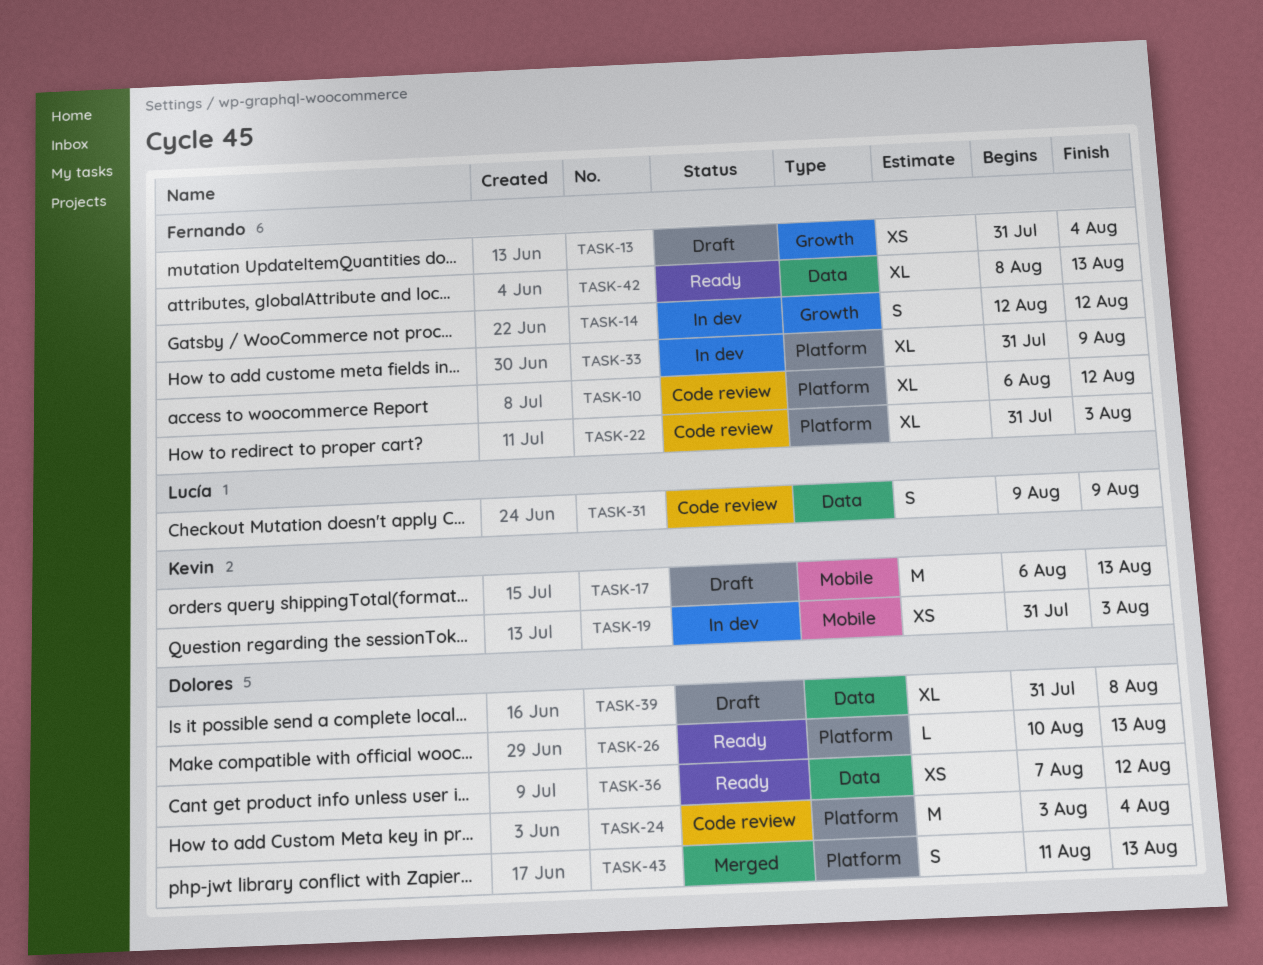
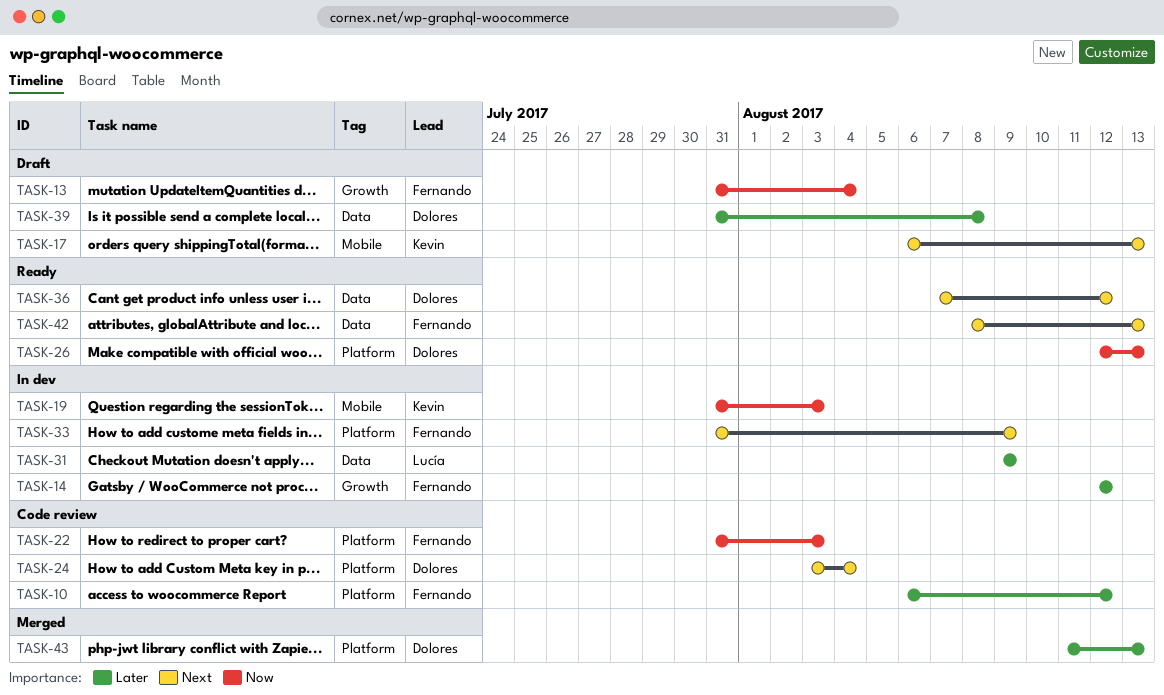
TASK-26, start: Aug 10 -> Aug 12
TASK-31, status: Code review -> In dev

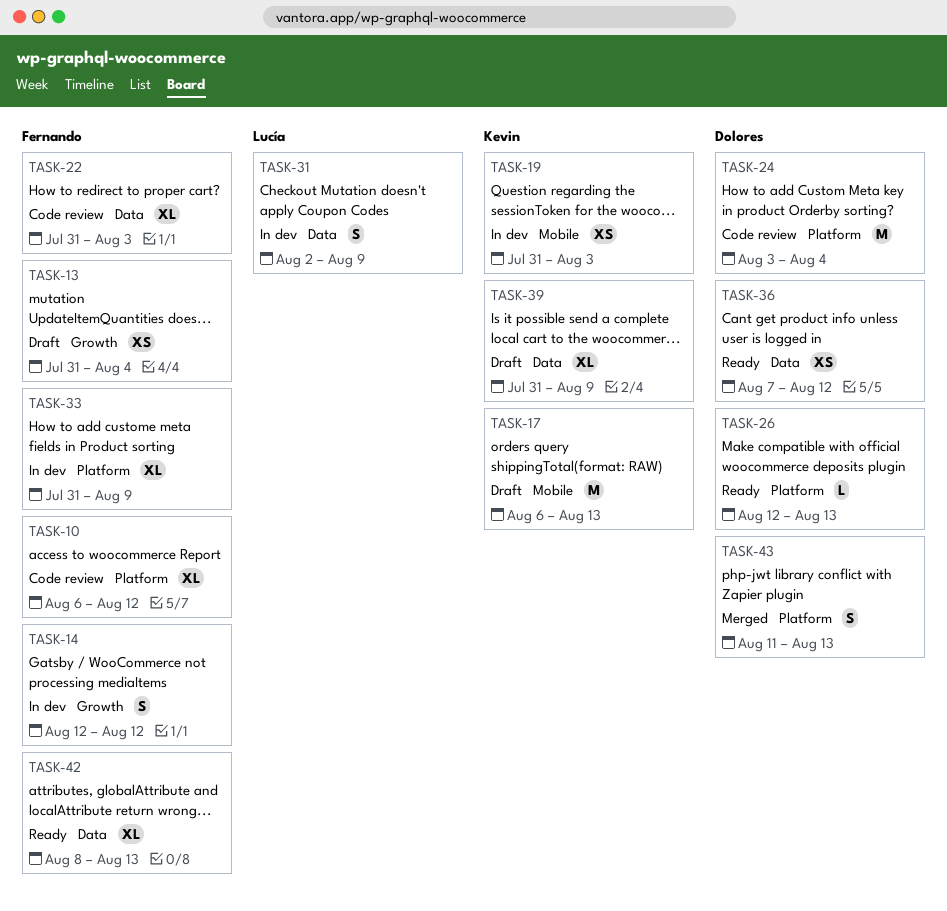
TASK-22, label: Platform -> Data
TASK-31, start: Aug 9 -> Aug 2
TASK-39, owner: Dolores -> Kevin
TASK-39, due: Aug 8 -> Aug 9

